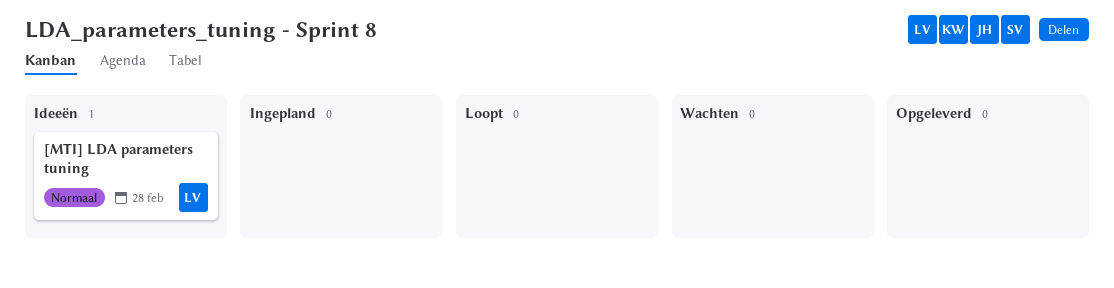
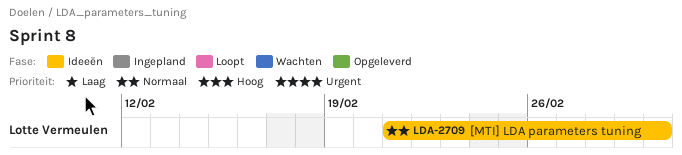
[MTI] LDA parameters tuning, due: Feb 28 -> Mar 1

